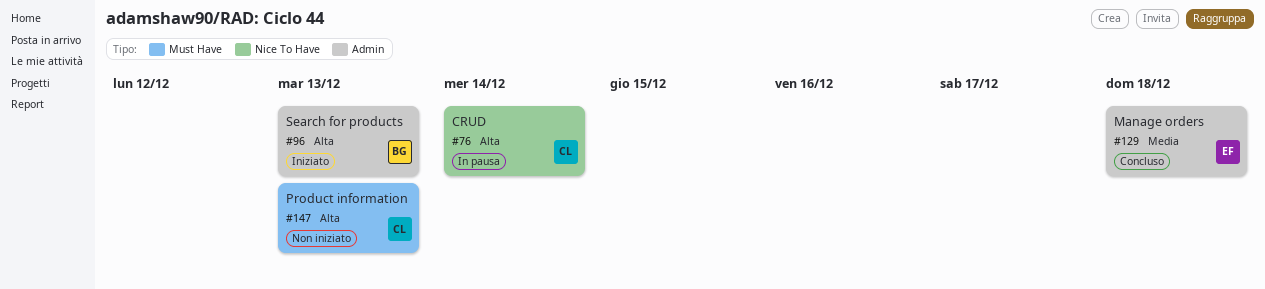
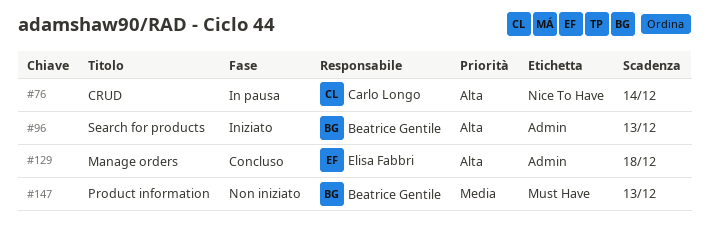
#129, priority: Media -> Alta
#147, owner: Carlo Longo -> Beatrice Gentile
#147, priority: Alta -> Media

